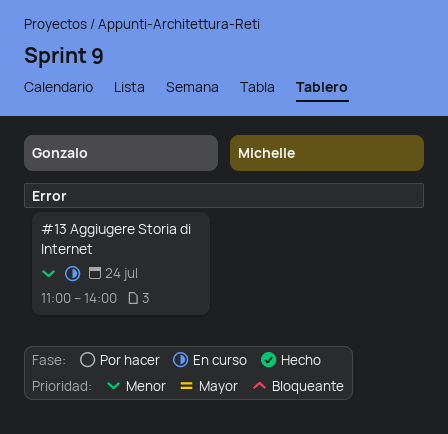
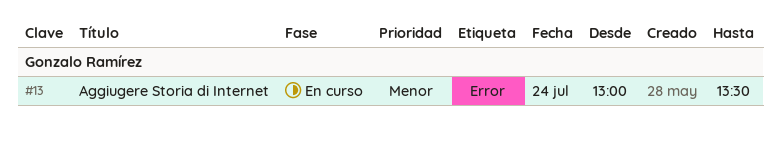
#13, begins: 11:00 -> 13:00
#13, ends: 14:00 -> 13:30

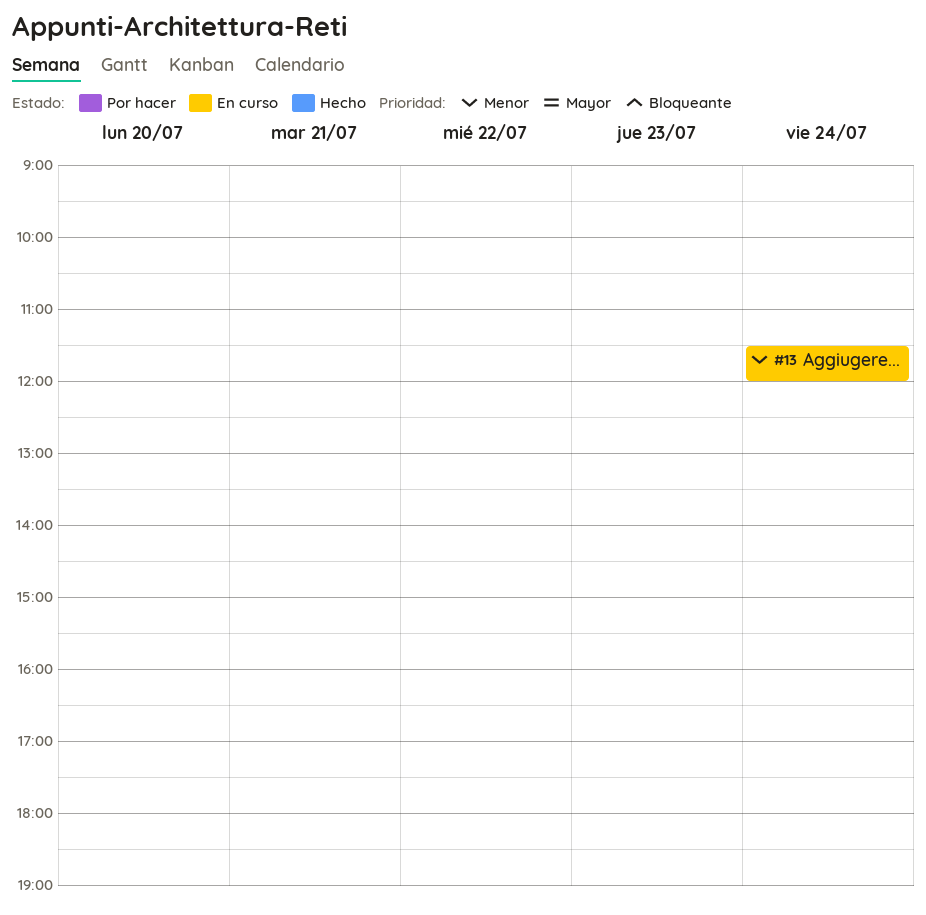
#13, begins: 13:00 -> 11:30
#13, ends: 13:30 -> 12:00

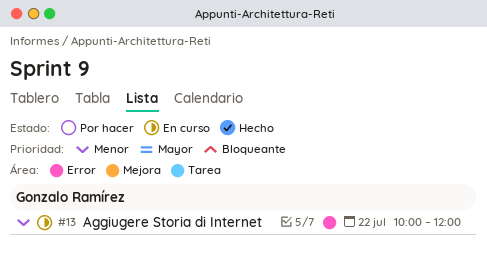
#13, day: Jul 24 -> Jul 22
#13, begins: 11:30 -> 10:00

